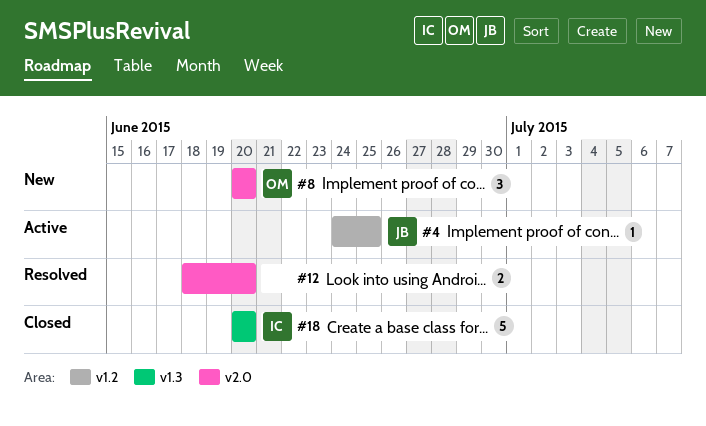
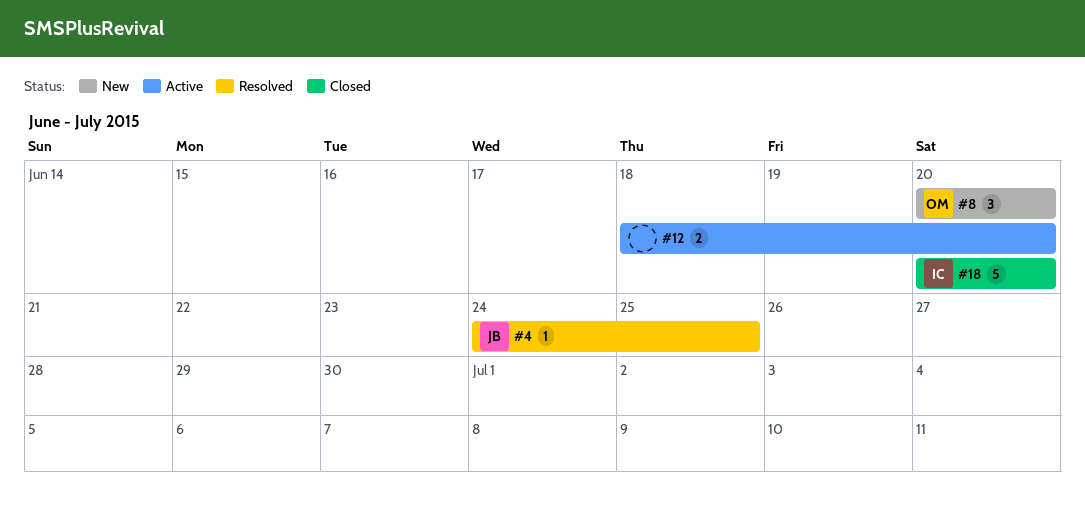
#4, status: Active -> Resolved
#12, status: Resolved -> Active

